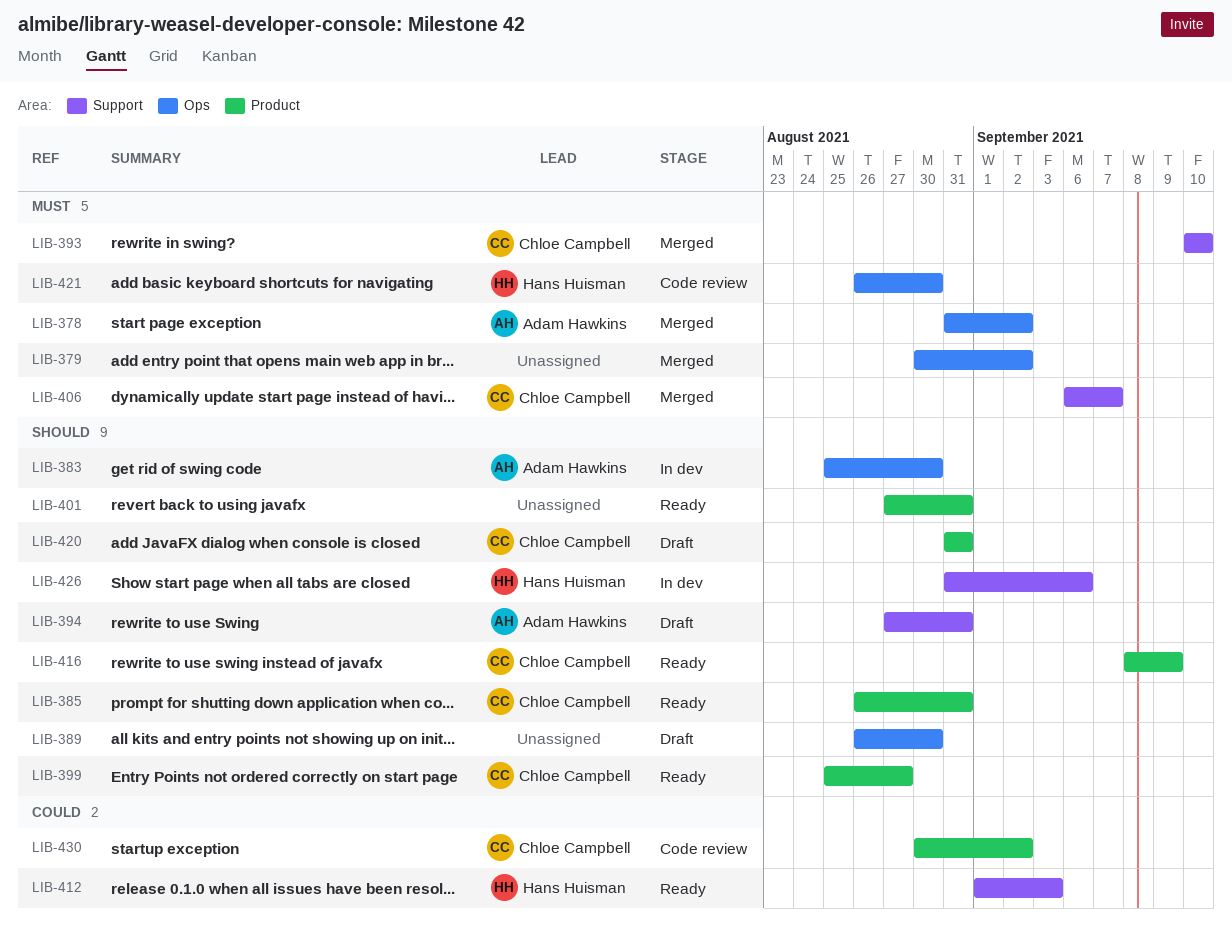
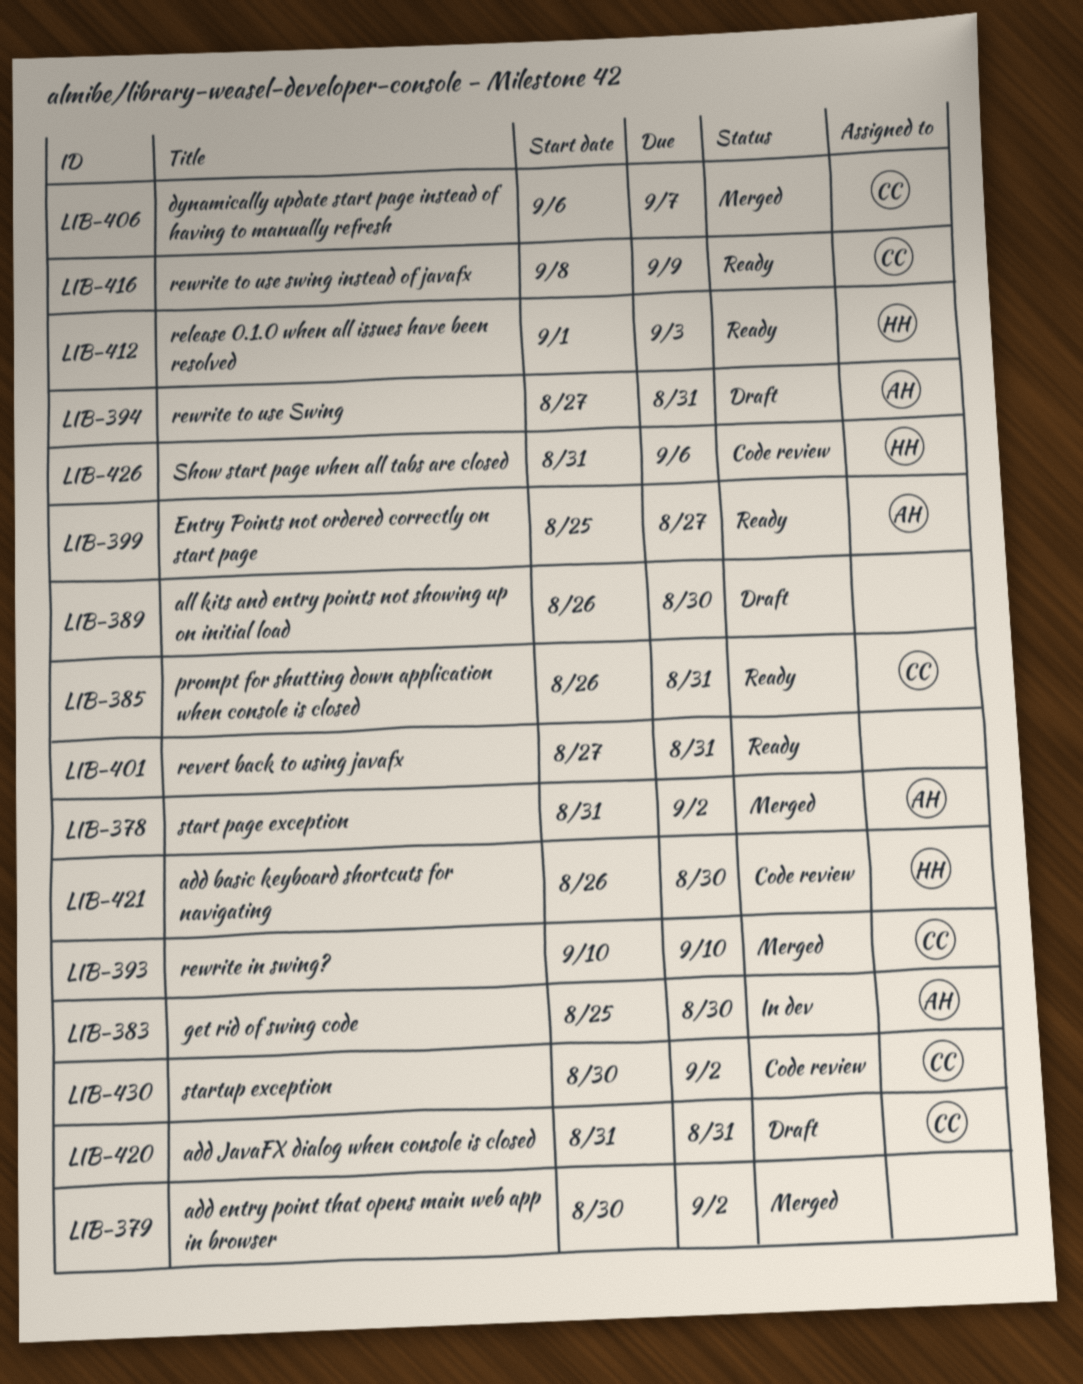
LIB-399, owner: Chloe Campbell -> Adam Hawkins
LIB-426, status: In dev -> Code review

